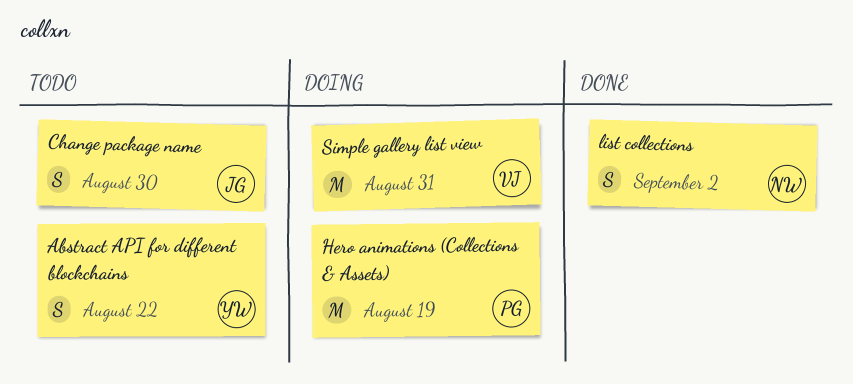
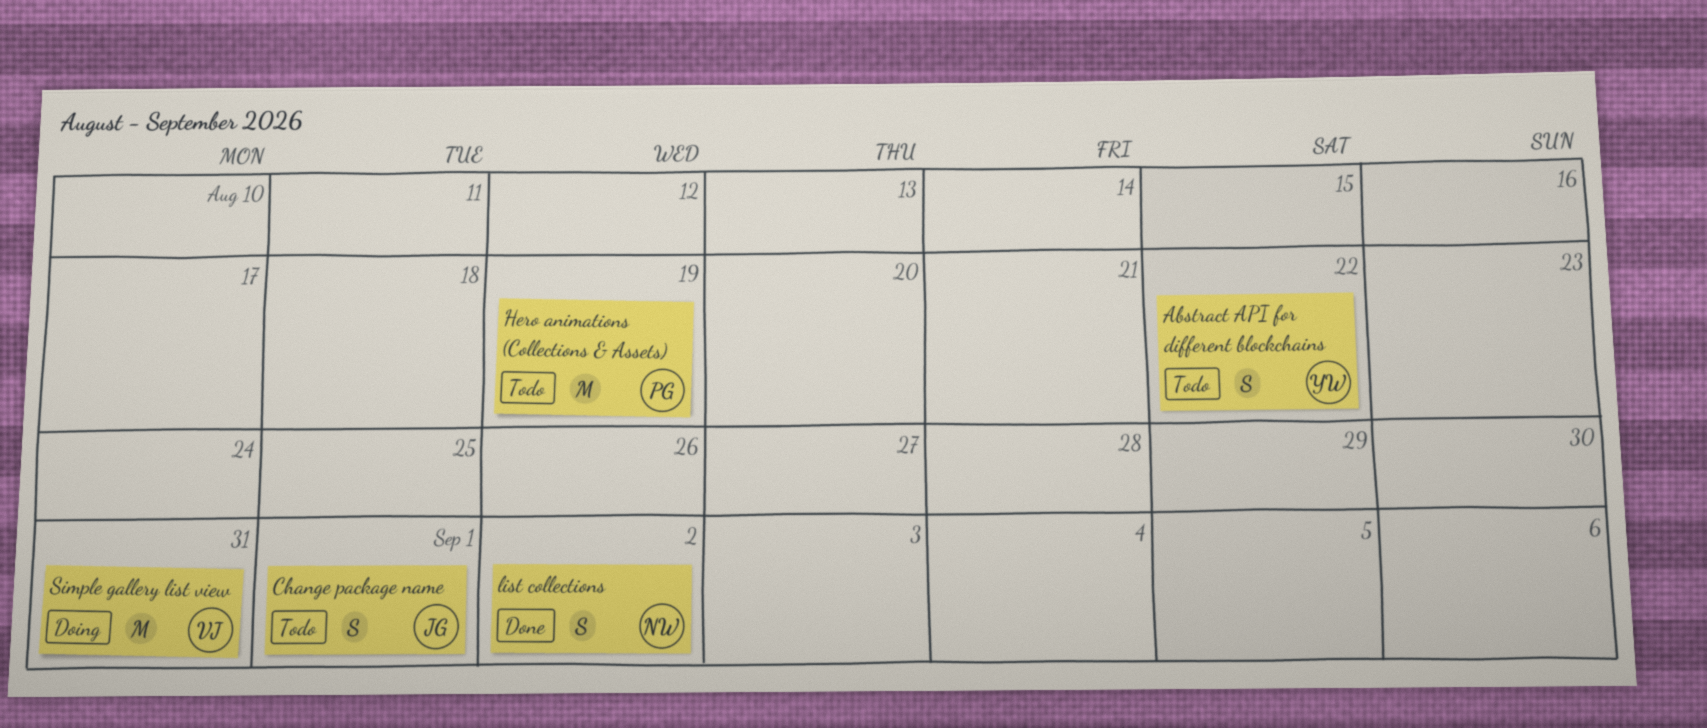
Change package name, due: Aug 30 -> Sep 1
Hero animations (Collections & Assets), status: Doing -> Todo

